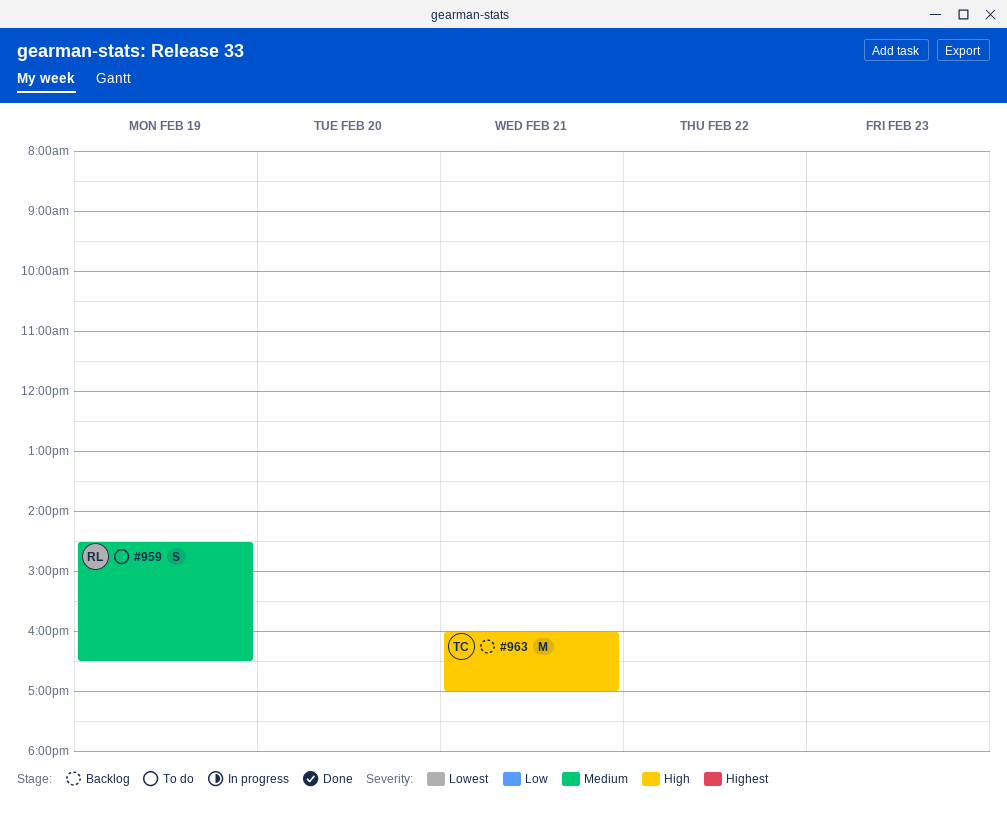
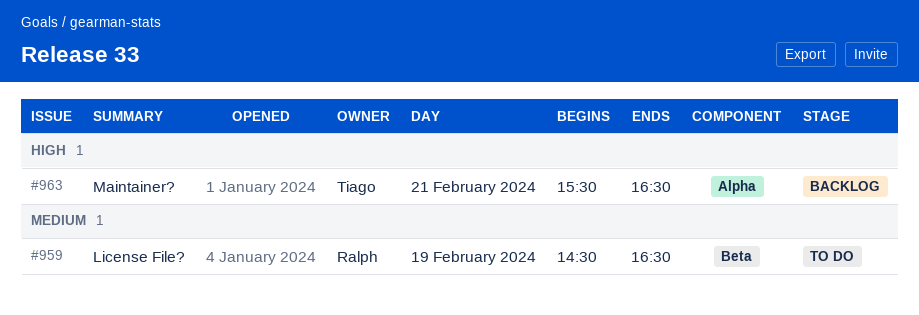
#963, begins: 16:00 -> 15:30
#963, ends: 17:00 -> 16:30

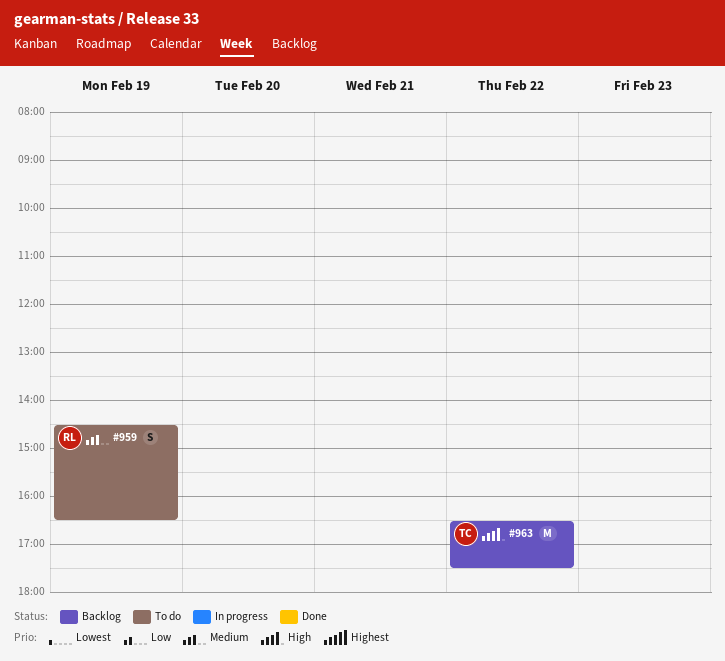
#963, day: Feb 21 -> Feb 22
#963, begins: 15:30 -> 16:30
#963, ends: 16:30 -> 17:30

